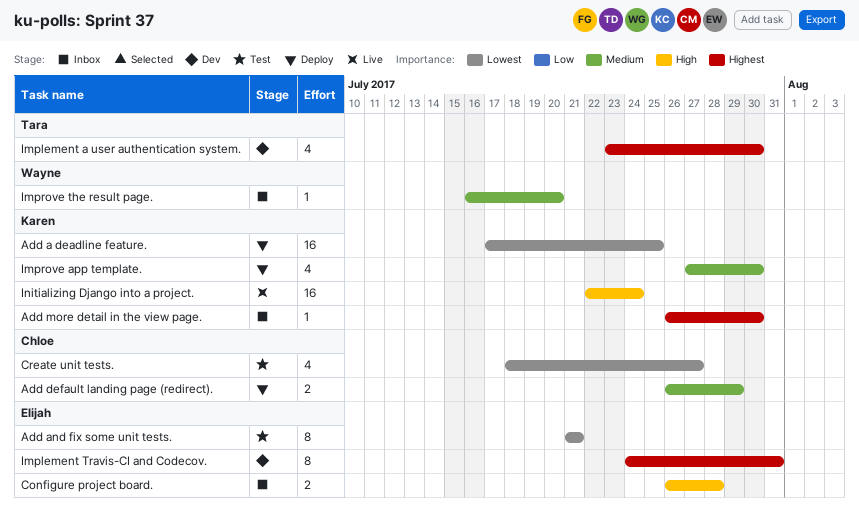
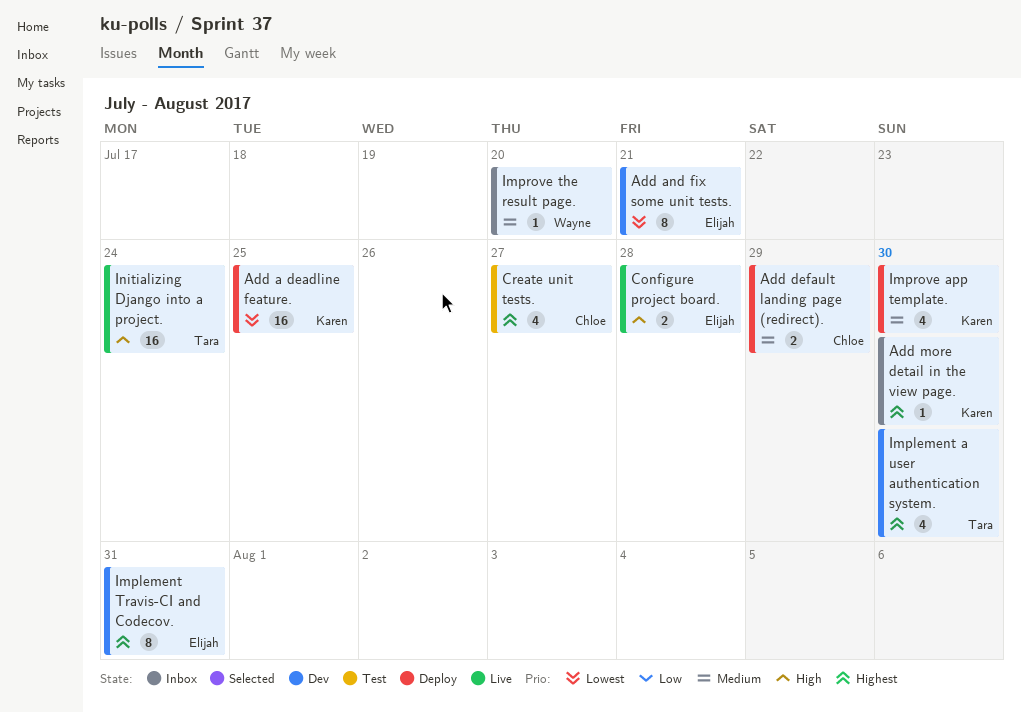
Add and fix some unit tests., status: Test -> Dev
Configure project board., status: Inbox -> Live
Create unit tests., priority: Lowest -> Highest
Initializing Django into a project., owner: Karen -> Tara

